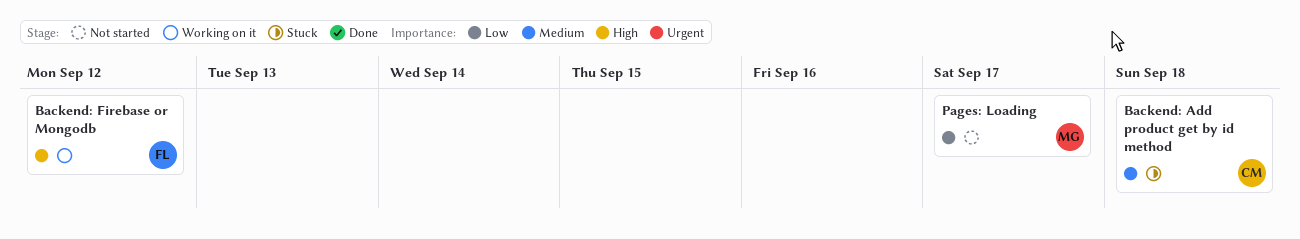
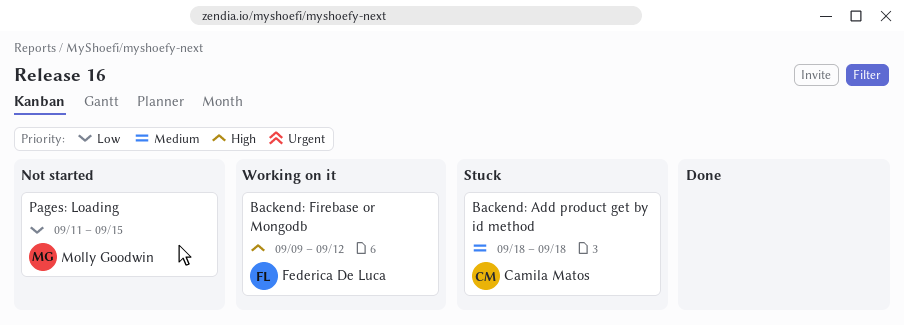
Pages: Loading, due: Sep 17 -> Sep 15

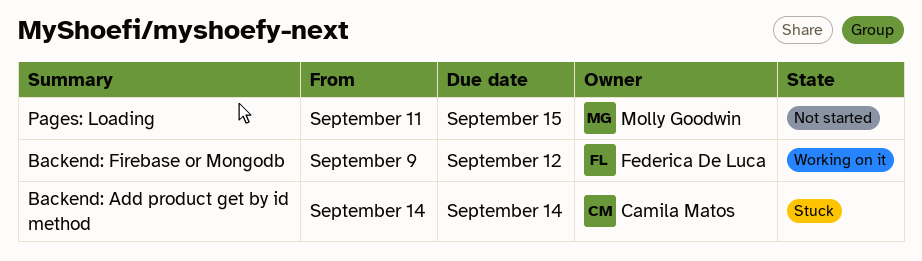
Backend: Add product get by id method, start: Sep 18 -> Sep 14
Backend: Add product get by id method, due: Sep 18 -> Sep 14

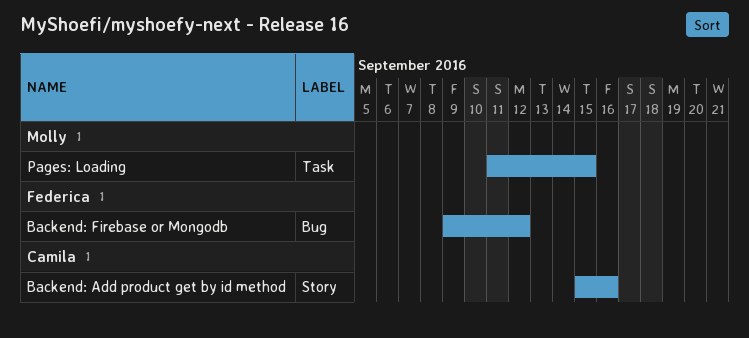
Backend: Add product get by id method, start: Sep 14 -> Sep 15
Backend: Add product get by id method, due: Sep 14 -> Sep 16

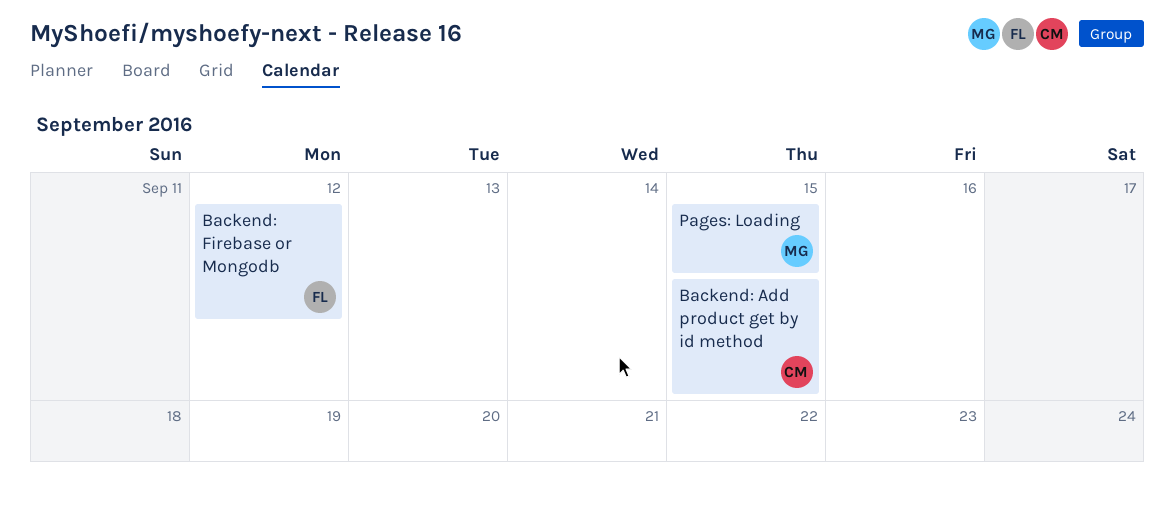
Backend: Add product get by id method, due: Sep 16 -> Sep 15

